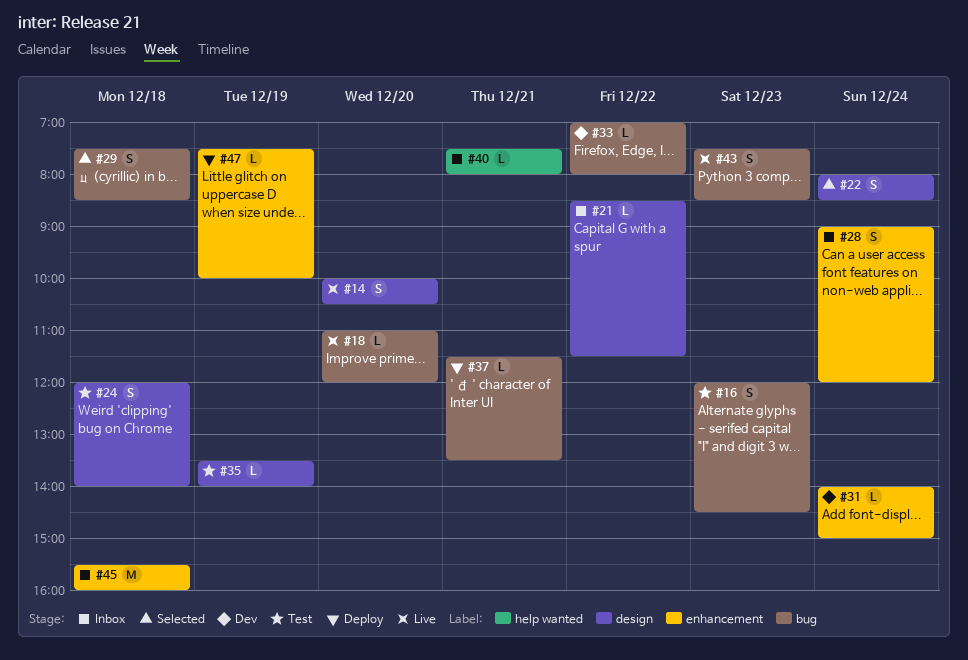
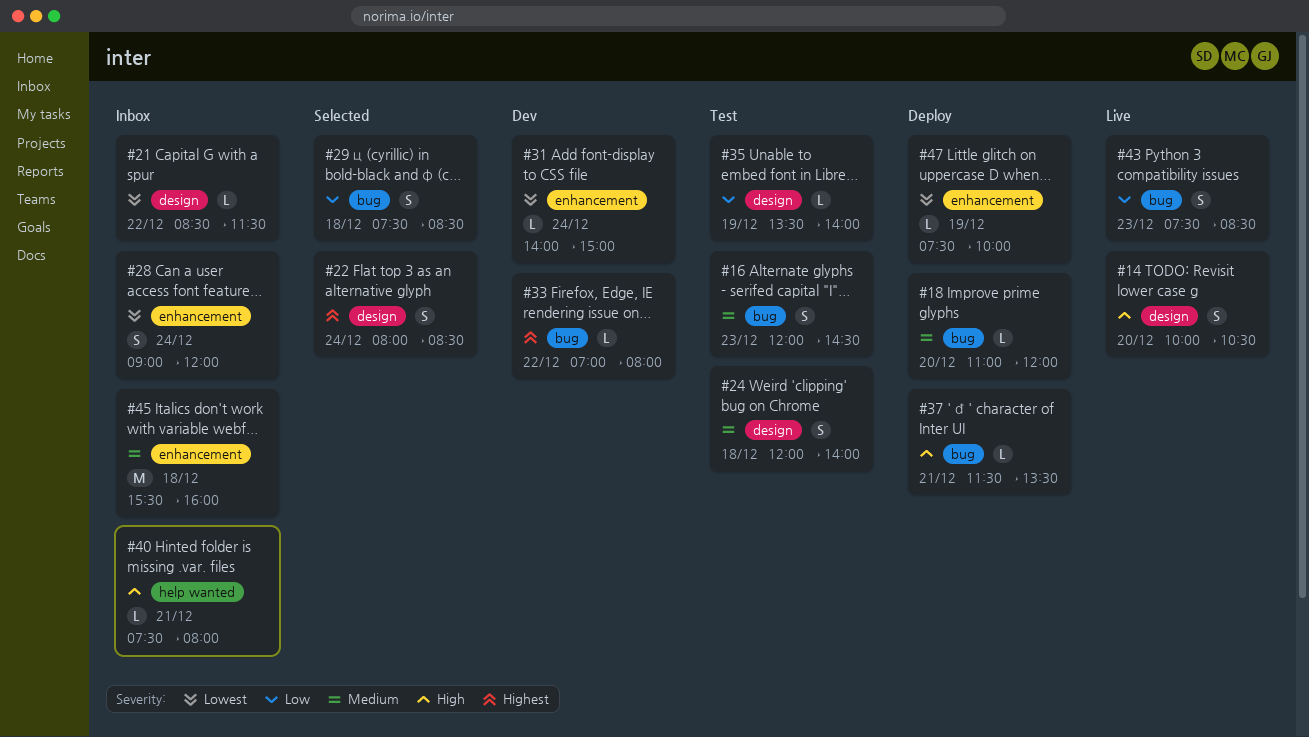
#18, status: Live -> Deploy

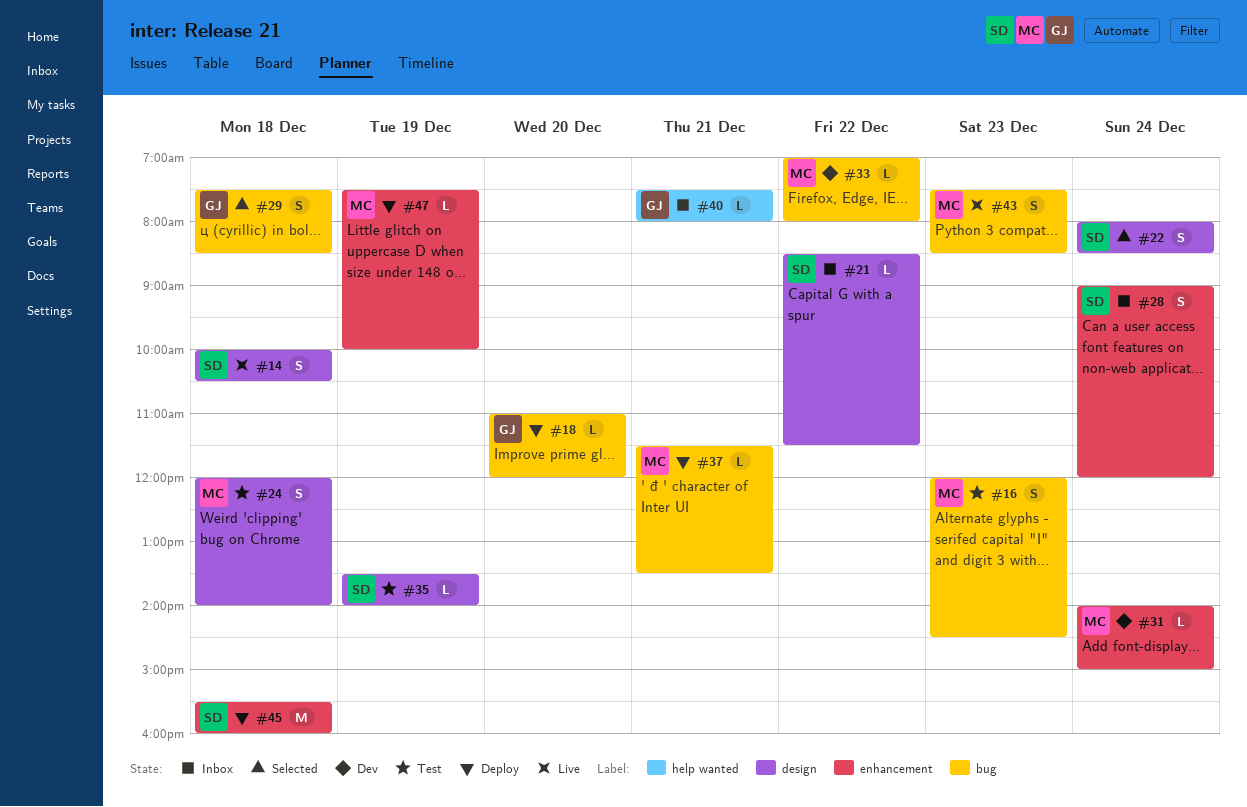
#14, day: Dec 20 -> Dec 18
#45, status: Inbox -> Deploy

